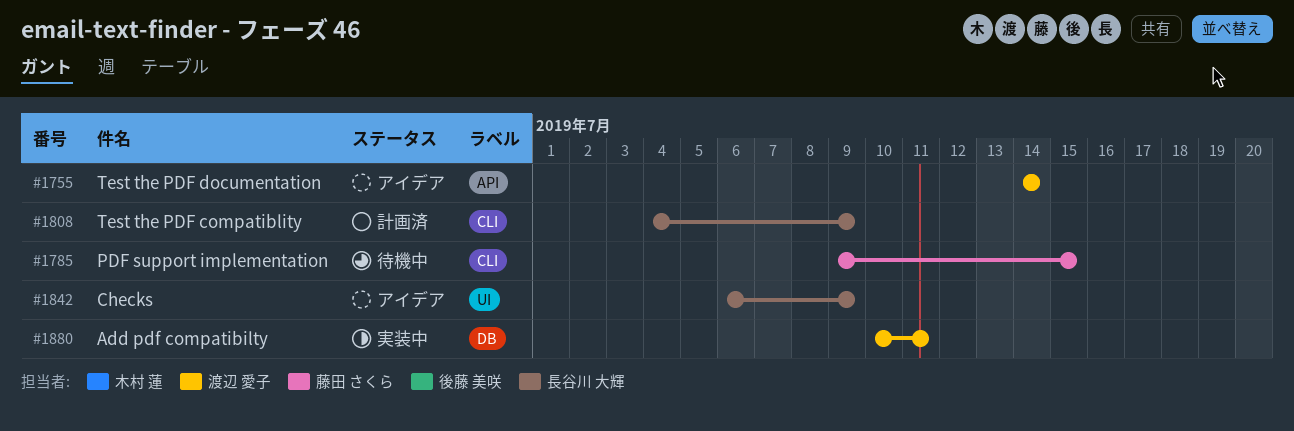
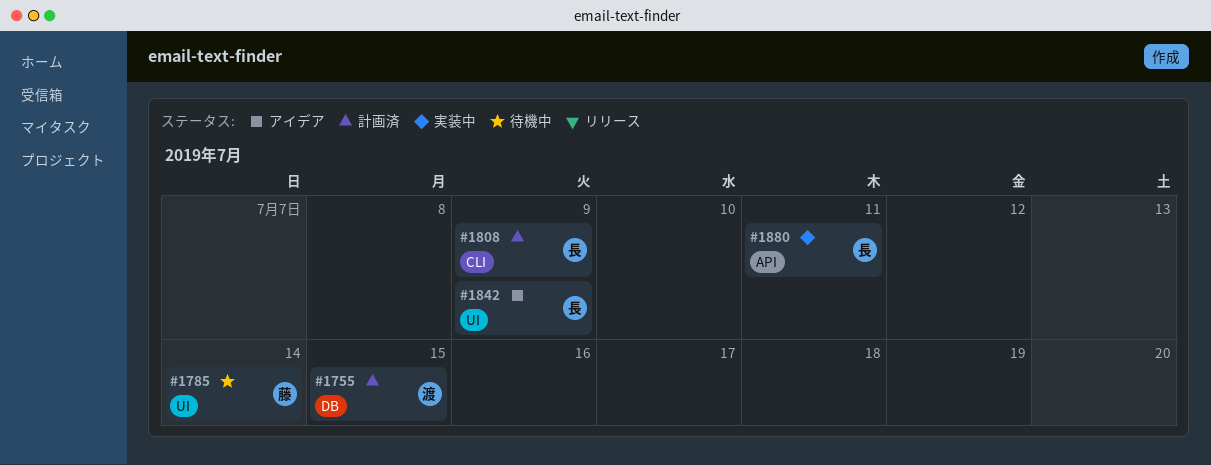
#1755, status: アイデア -> 計画済
#1755, label: API -> DB
#1755, due: Jul 14 -> Jul 15
#1785, label: CLI -> UI
#1785, due: Jul 15 -> Jul 14
#1880, owner: 渡辺 愛子 -> 長谷川 大輝
#1880, label: DB -> API

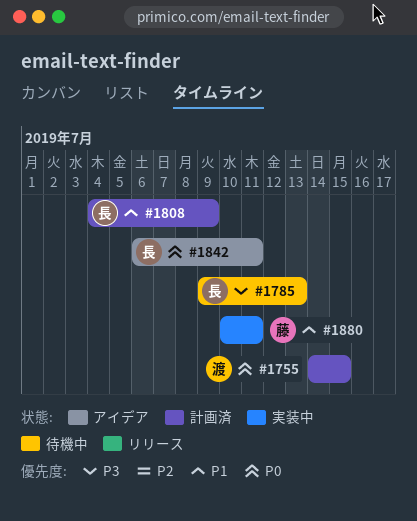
#1785, owner: 藤 -> 長
#1785, due: Jul 14 -> Jul 13
#1842, due: Jul 9 -> Jul 11
#1880, owner: 長 -> 藤

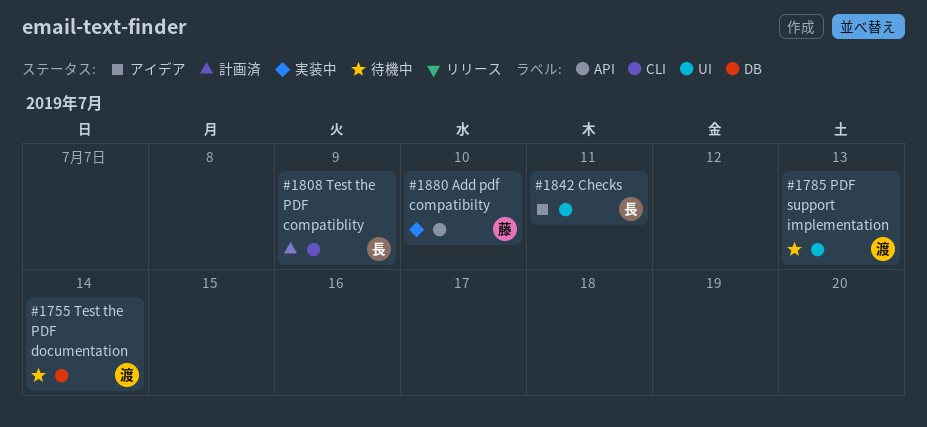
#1755, status: 計画済 -> 待機中
#1755, due: Jul 15 -> Jul 14
#1785, owner: 長 -> 渡
#1880, due: Jul 11 -> Jul 10

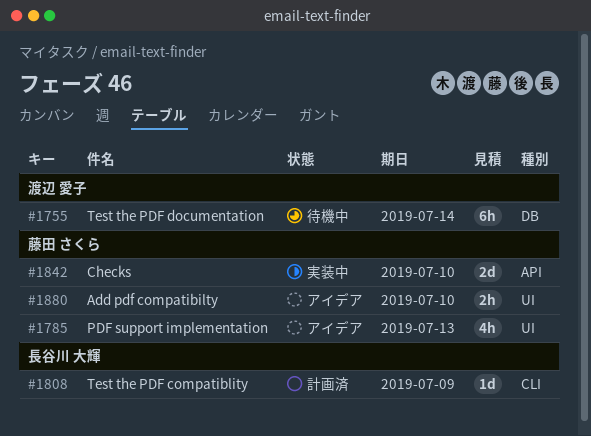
#1785, status: 待機中 -> アイデア
#1785, owner: 渡辺 愛子 -> 藤田 さくら
#1842, status: アイデア -> 実装中
#1842, owner: 長谷川 大輝 -> 藤田 さくら
#1842, label: UI -> API
#1842, due: Jul 11 -> Jul 10
#1880, status: 実装中 -> アイデア
#1880, label: API -> UI

